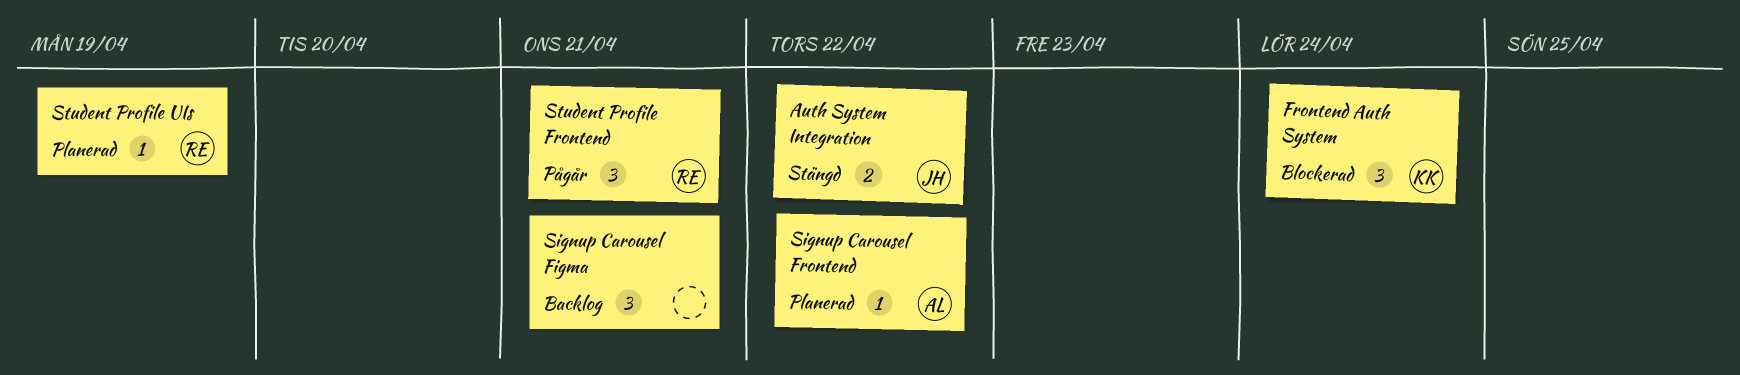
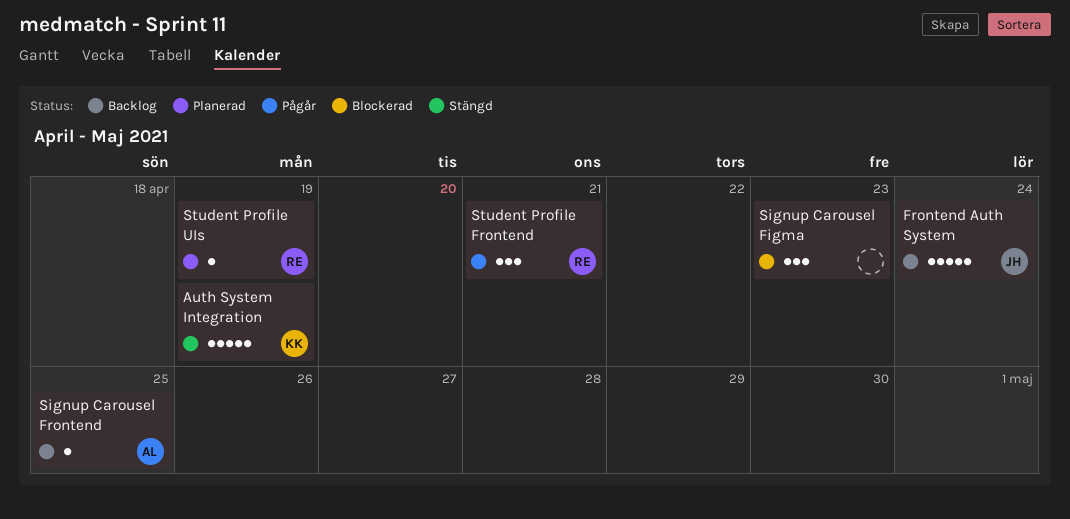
Auth System Integration, owner: JH -> KK
Auth System Integration, estimate: 2 -> 5
Auth System Integration, due: Apr 22 -> Apr 19
Frontend Auth System, status: Blockerad -> Backlog
Frontend Auth System, owner: KK -> JH
Frontend Auth System, estimate: 3 -> 5
Signup Carousel Figma, status: Backlog -> Blockerad
Signup Carousel Figma, due: Apr 21 -> Apr 23
Signup Carousel Frontend, status: Planerad -> Backlog
Signup Carousel Frontend, due: Apr 22 -> Apr 25

